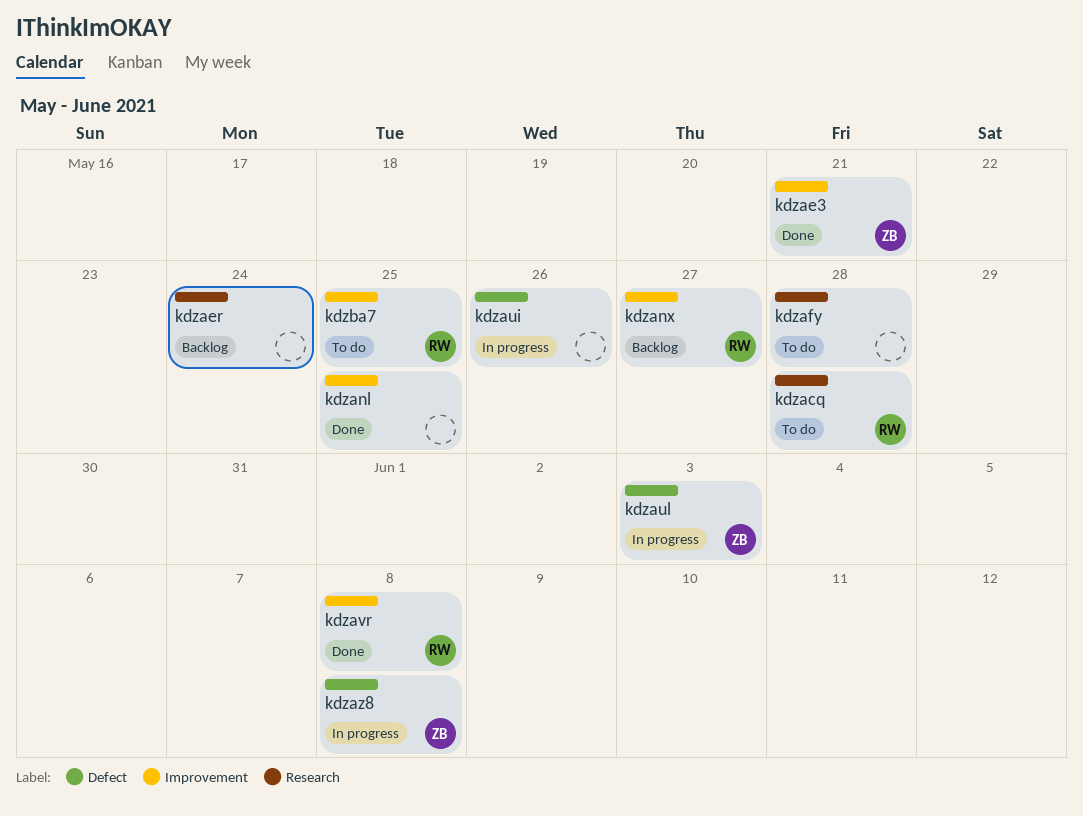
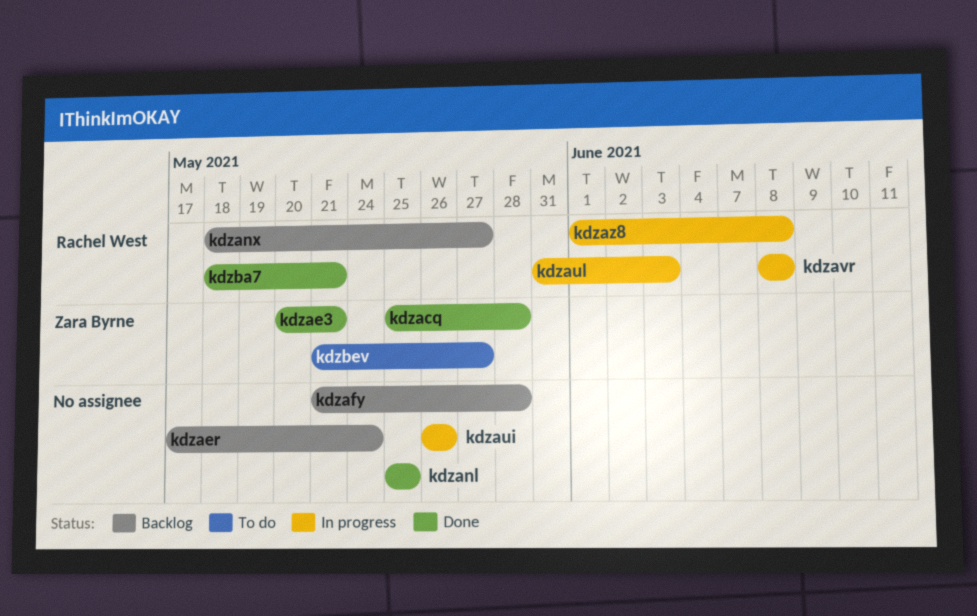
kdzacq, status: To do -> Done
kdzacq, owner: Rachel West -> Zara Byrne
kdzafy, status: To do -> Backlog
kdzaul, owner: Zara Byrne -> Rachel West
kdzavr, status: Done -> In progress
kdzaz8, owner: Zara Byrne -> Rachel West
kdzba7, status: To do -> Done
kdzba7, due: May 25 -> May 21
kdzbev: none -> present

